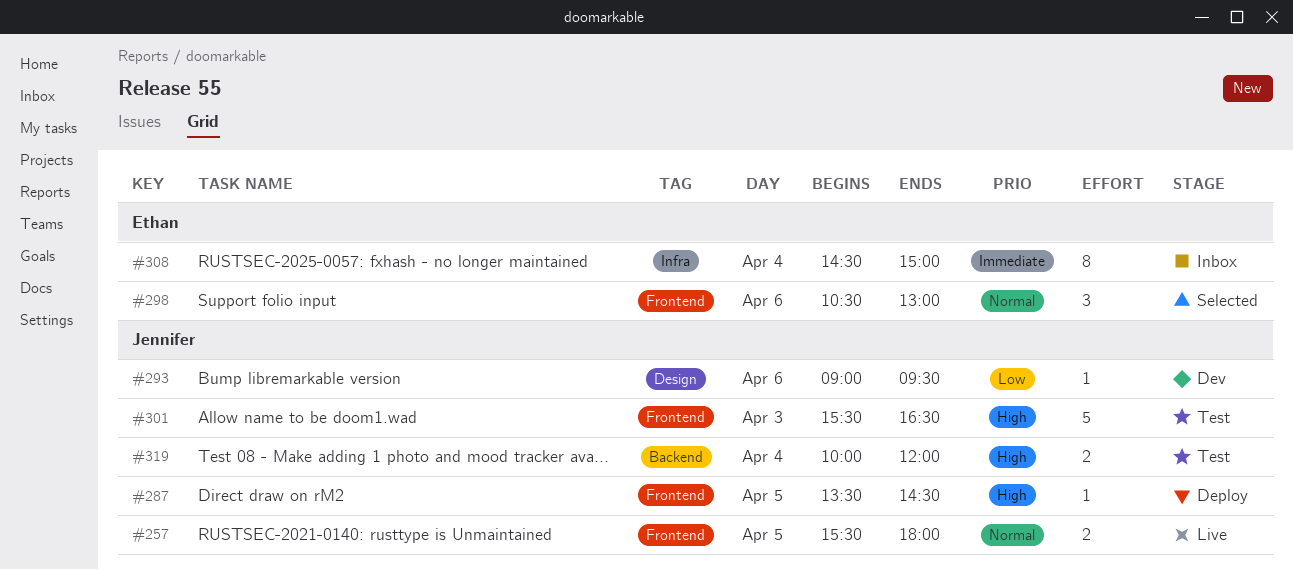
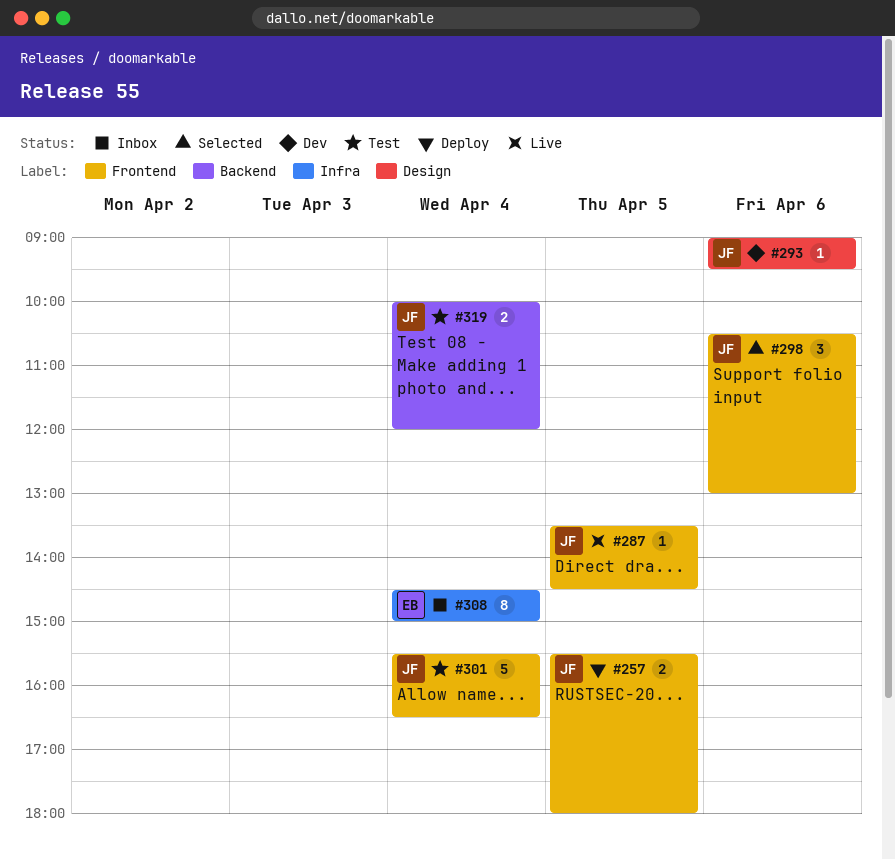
#257, status: Live -> Deploy
#287, status: Deploy -> Live
#298, owner: Ethan -> Jennifer
#301, day: Apr 3 -> Apr 4

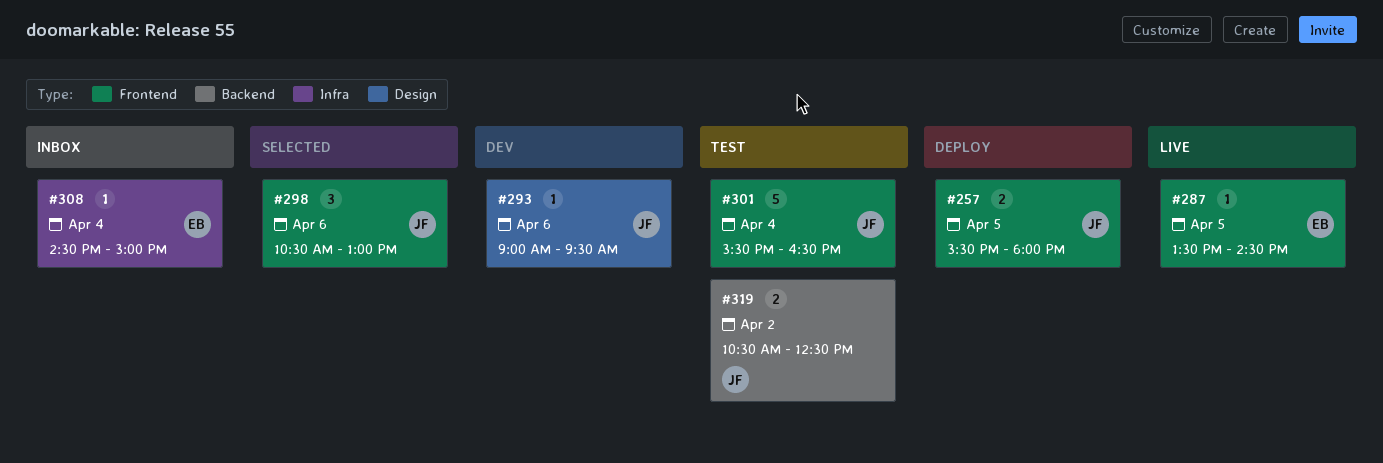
#287, owner: JF -> EB
#308, estimate: 8 -> 1
#319, day: Apr 4 -> Apr 2
#319, begins: 10:00 -> 10:30
#319, ends: 12:00 -> 12:30

